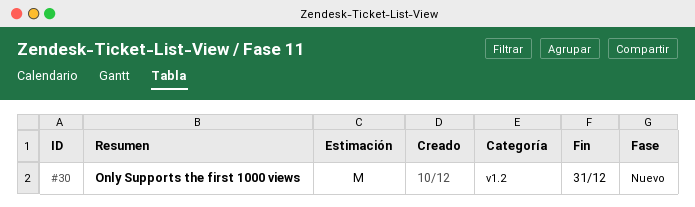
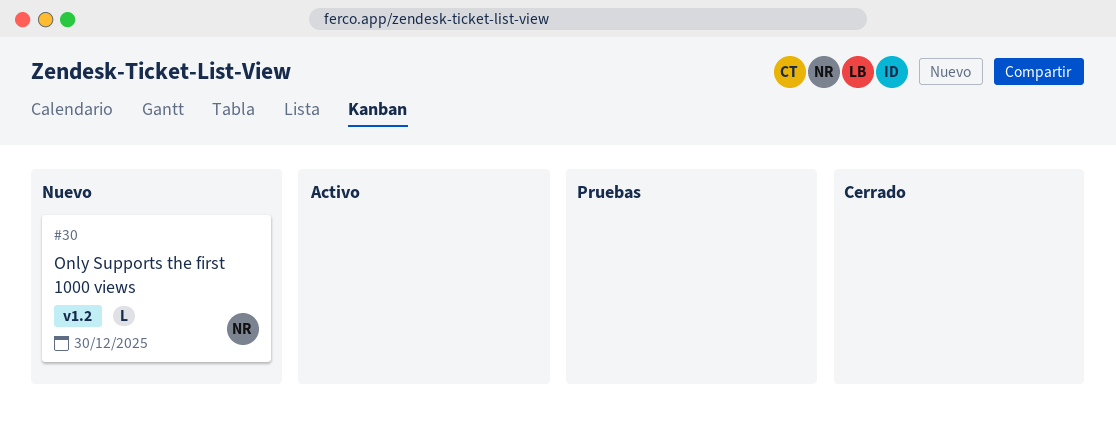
#30, estimate: M -> L
#30, due: Dec 31 -> Dec 30

